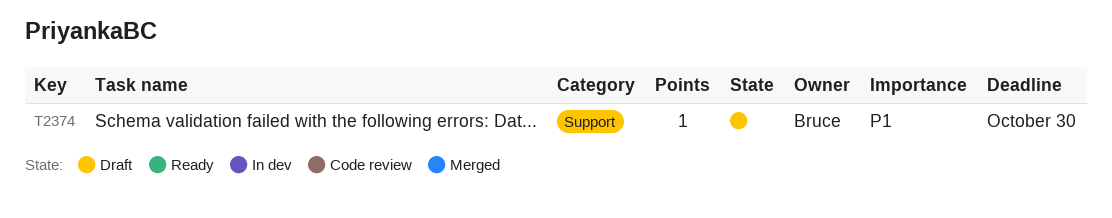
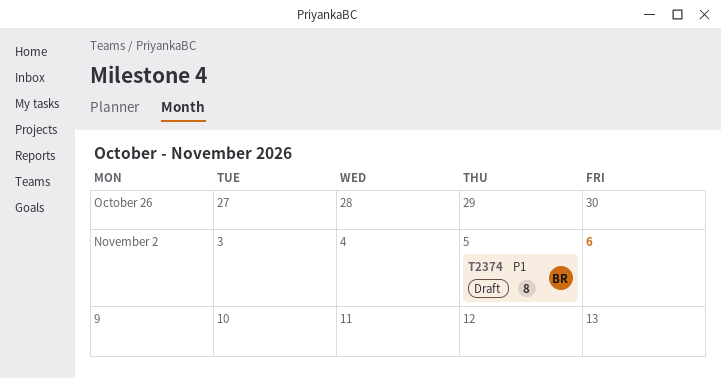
T2374, estimate: 1 -> 8
T2374, due: Oct 30 -> Nov 5

